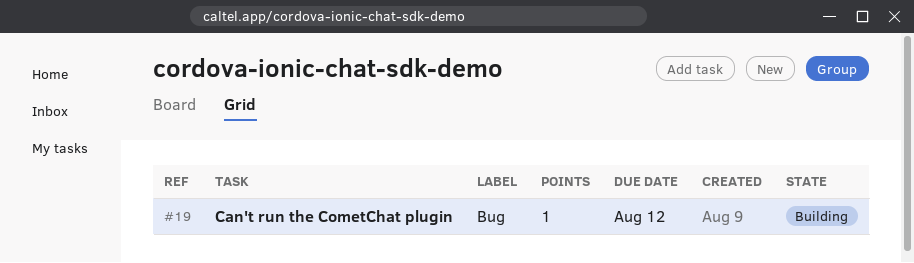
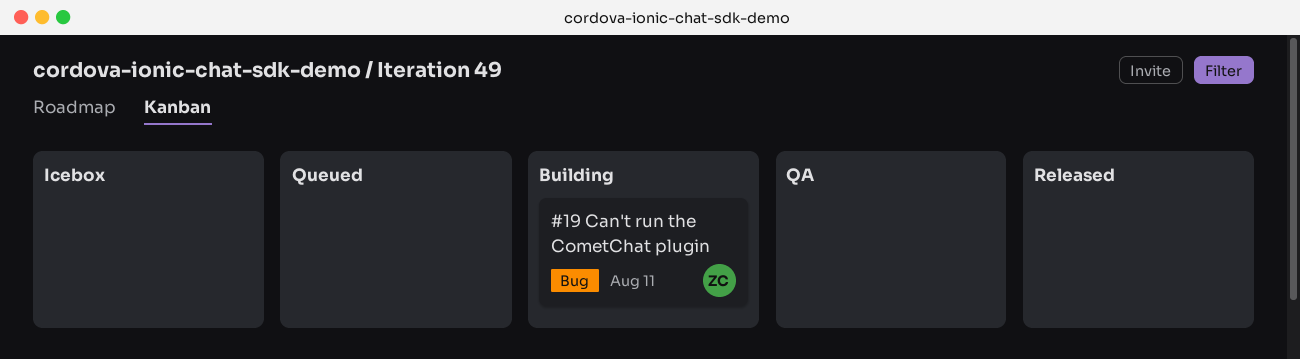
#19, due: Aug 12 -> Aug 11

